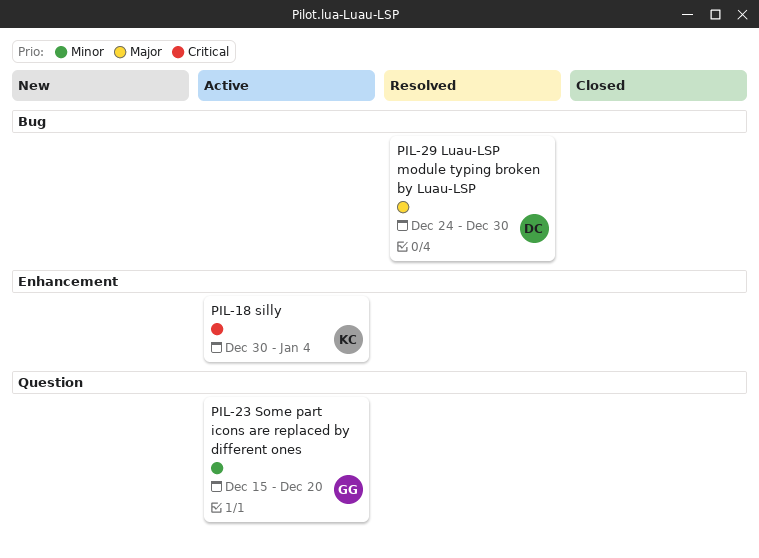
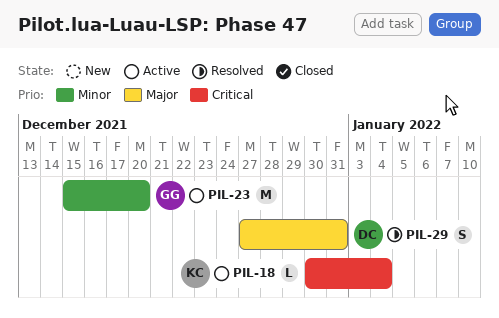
PIL-29, start: Dec 24 -> Dec 27
PIL-29, due: Dec 30 -> Dec 31

